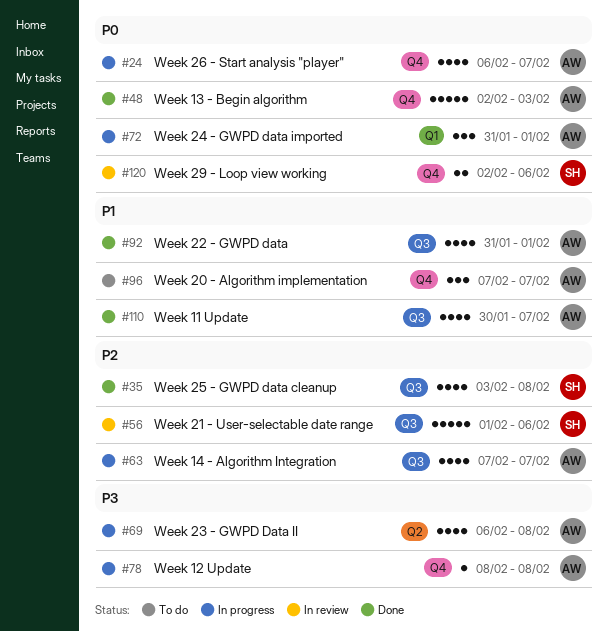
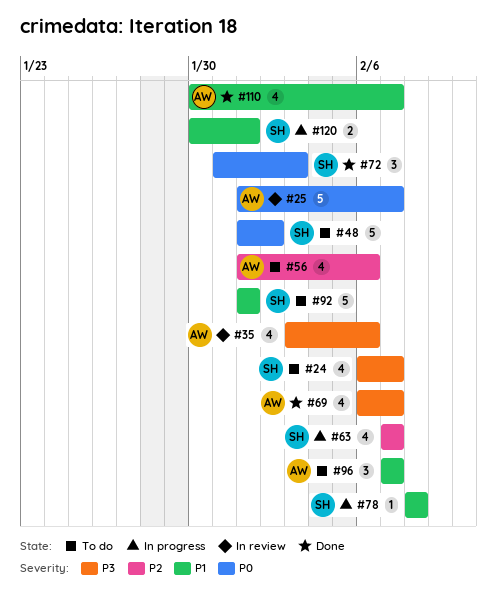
#24, status: In progress -> To do
#24, owner: AW -> SH
#24, priority: P0 -> P3
#25: none -> present
#35, status: Done -> In review
#35, owner: SH -> AW
#35, priority: P2 -> P3
#35, due: Feb 8 -> Feb 6
#48, status: Done -> To do
#48, owner: AW -> SH
#48, start: Feb 2 -> Feb 1
#48, due: Feb 3 -> Feb 2
#56, status: In review -> To do
#56, owner: SH -> AW
#56, estimate: 5 -> 4
#63, owner: AW -> SH
#69, status: In progress -> Done
#69, due: Feb 8 -> Feb 7
#72, status: In progress -> Done
#72, owner: AW -> SH
#72, due: Feb 1 -> Feb 3
#78, owner: AW -> SH
#78, priority: P3 -> P1
#92, status: Done -> To do
#92, owner: AW -> SH
#92, estimate: 4 -> 5
#92, start: Jan 31 -> Feb 1
#120, status: In review -> In progress
#120, priority: P0 -> P1
#120, start: Feb 2 -> Jan 30
#120, due: Feb 6 -> Feb 1

